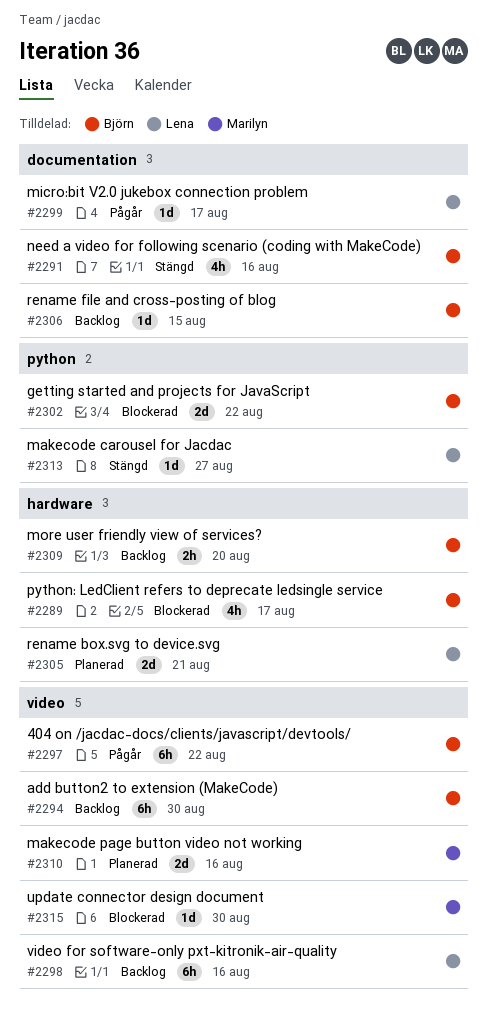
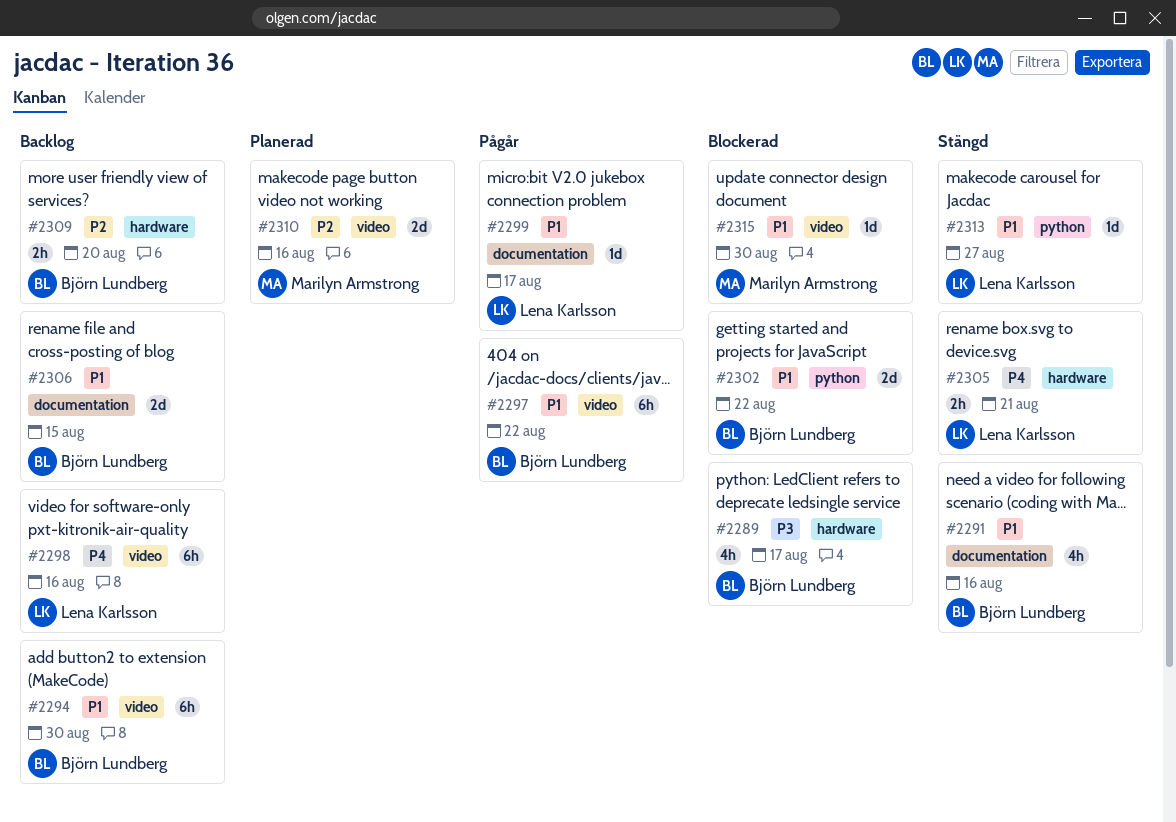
#2305, status: Planerad -> Stängd
#2305, estimate: 2d -> 2h
#2306, estimate: 1d -> 2d

